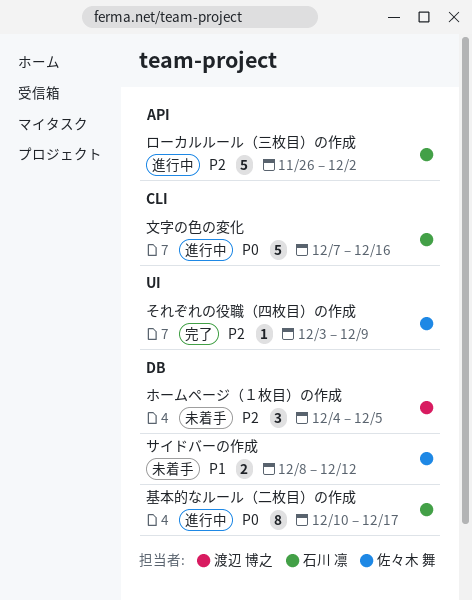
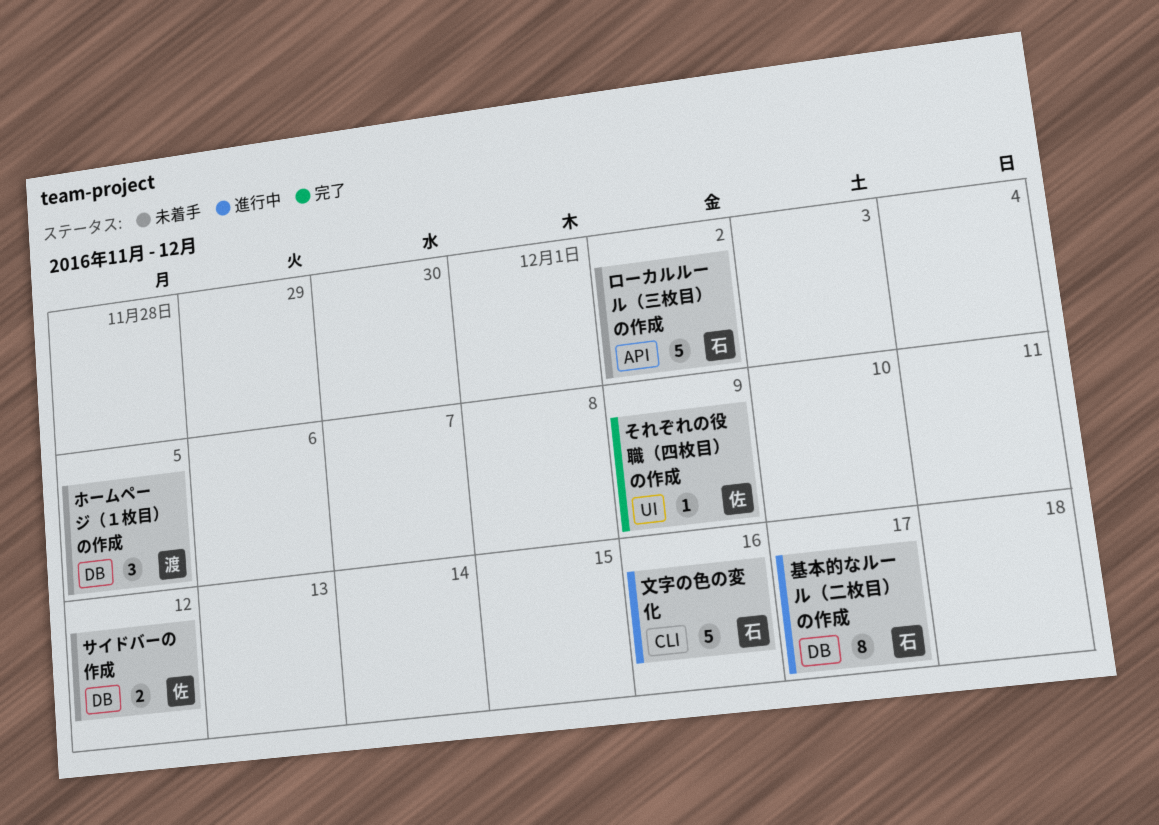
ローカルルール（三枚目）の作成, status: 進行中 -> 未着手

